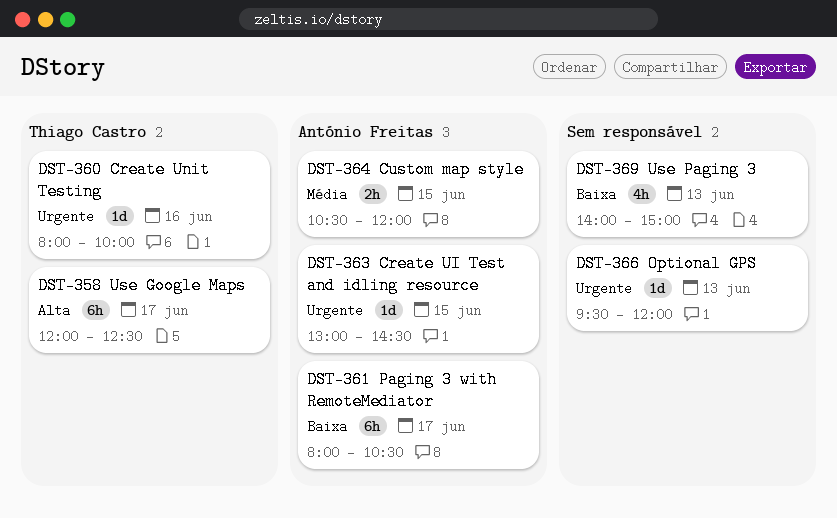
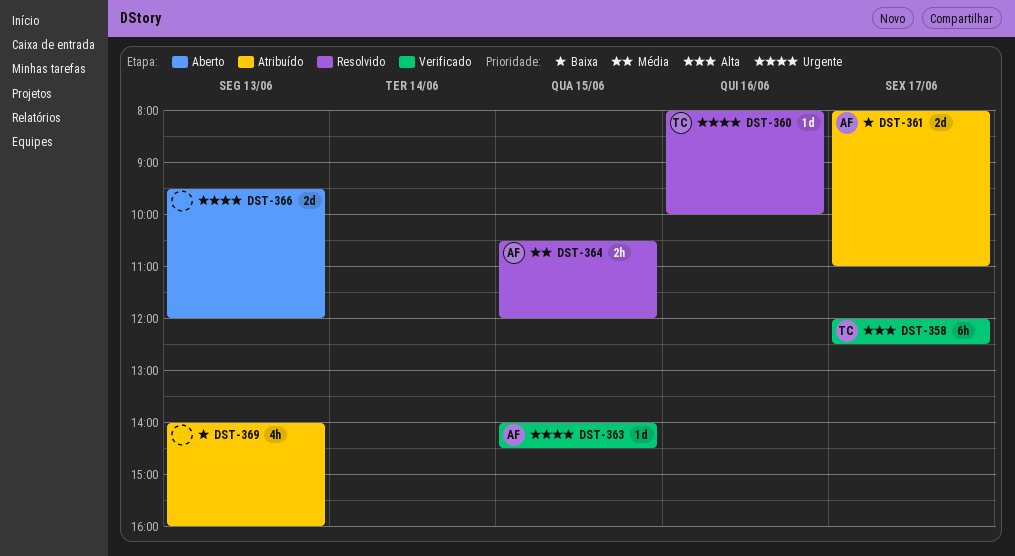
DST-361, estimate: 6h -> 2d
DST-361, ends: 10:30 -> 11:00
DST-363, begins: 13:00 -> 14:00
DST-366, estimate: 1d -> 2d
DST-369, ends: 15:00 -> 16:00

